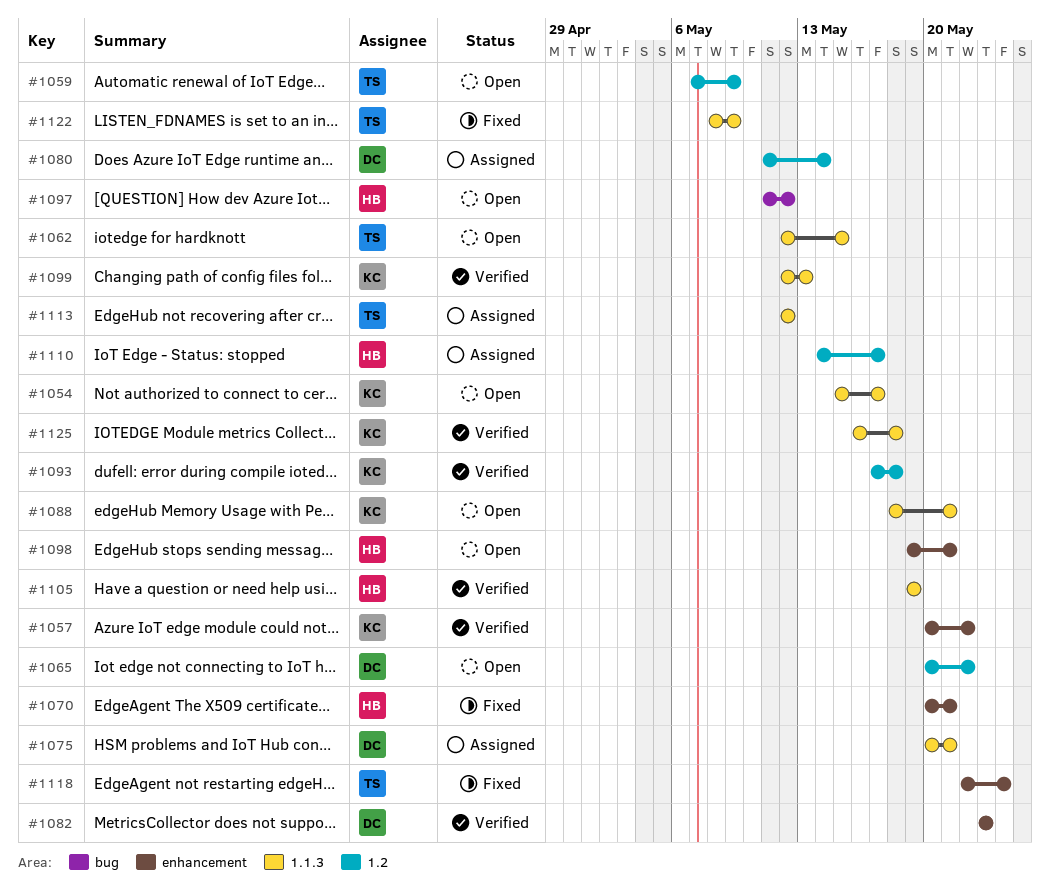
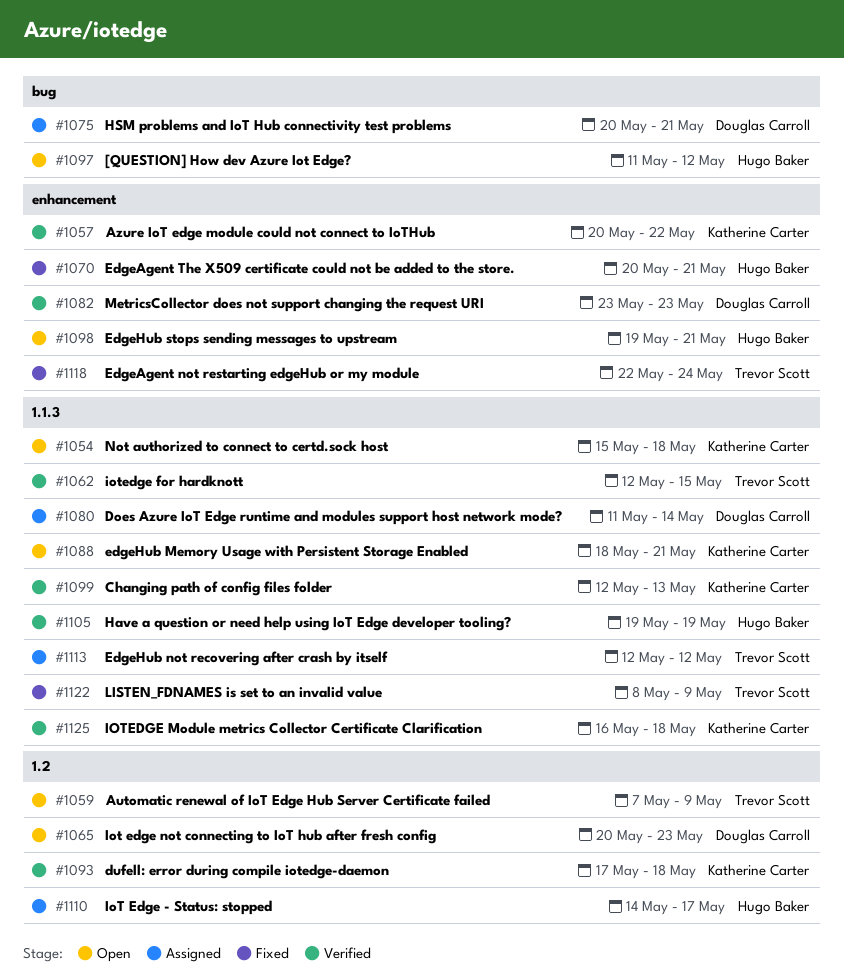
#1054, due: May 17 -> May 18
#1062, status: Open -> Verified
#1065, due: May 22 -> May 23
#1075, label: 1.1.3 -> bug
#1080, label: 1.2 -> 1.1.3

